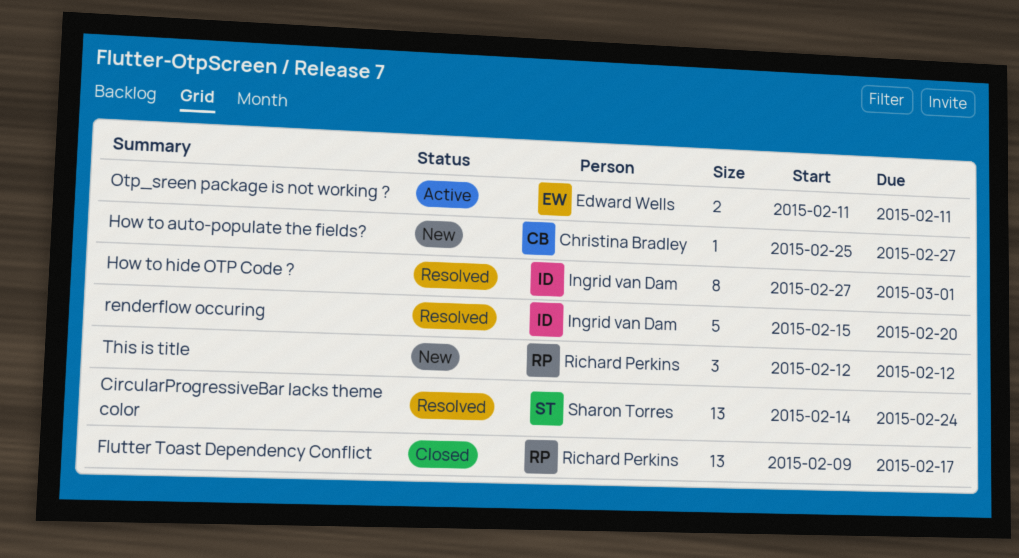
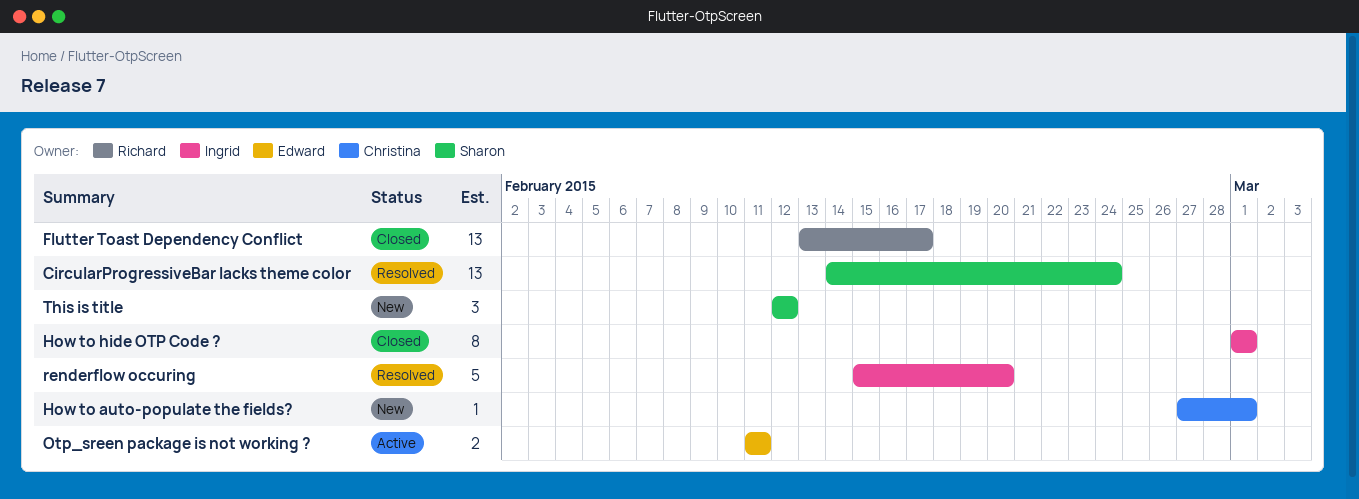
Flutter Toast Dependency Conflict, start: Feb 9 -> Feb 13
How to auto-populate the fields?, start: Feb 25 -> Feb 27
How to auto-populate the fields?, due: Feb 27 -> Mar 1
How to hide OTP Code ?, status: Resolved -> Closed
How to hide OTP Code ?, start: Feb 27 -> Mar 1
This is title, owner: Richard Perkins -> Sharon Torres

